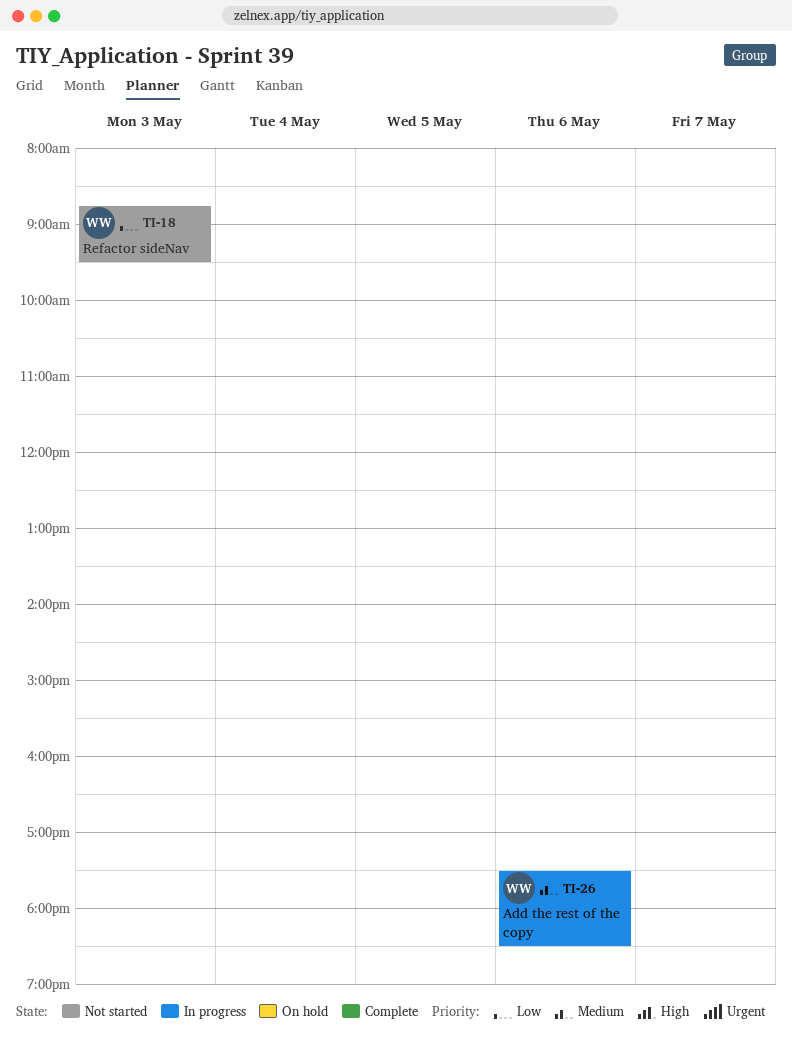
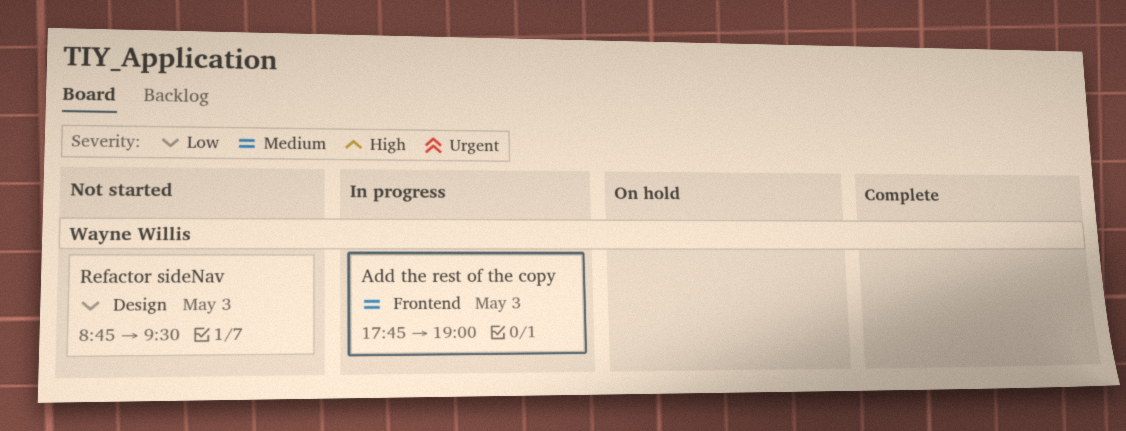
Add the rest of the copy, day: May 6 -> May 3
Add the rest of the copy, begins: 17:30 -> 17:45
Add the rest of the copy, ends: 18:30 -> 19:00

